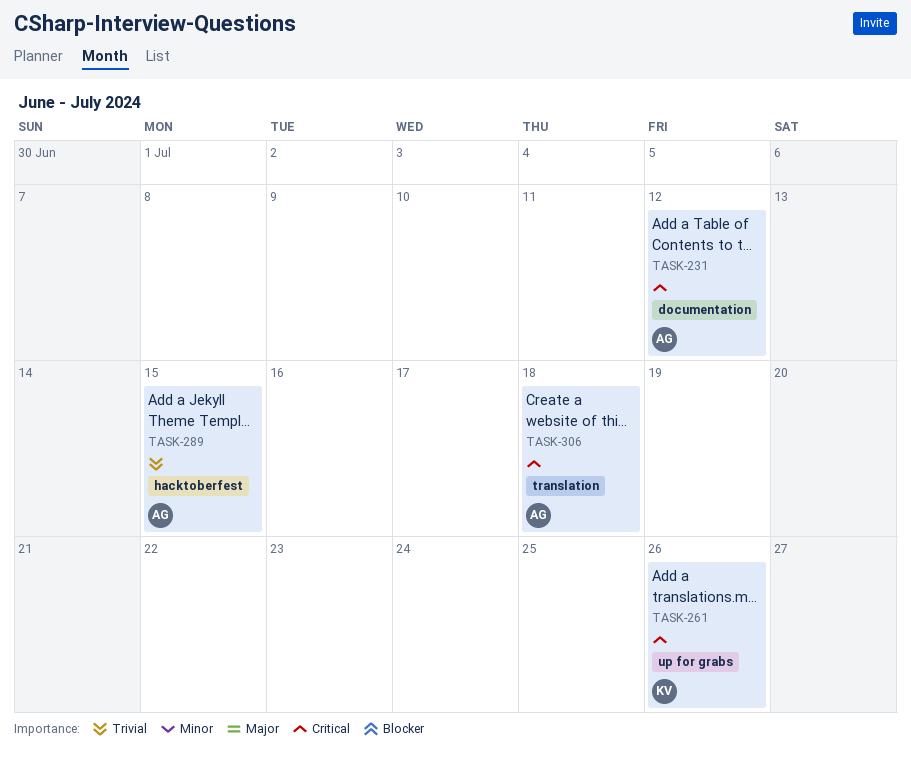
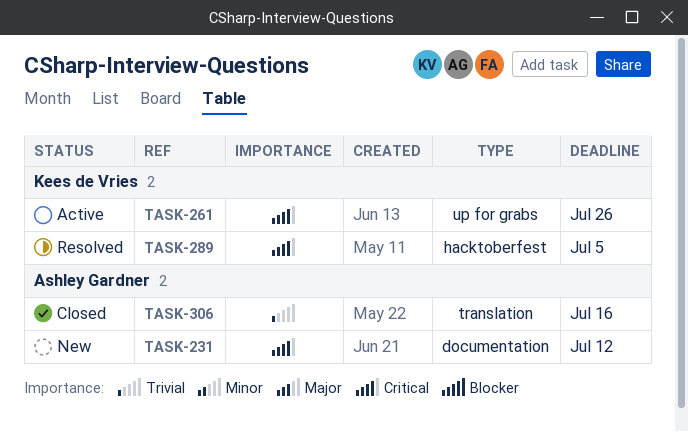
TASK-289, owner: Ashley Gardner -> Kees de Vries
TASK-289, priority: Trivial -> Critical
TASK-289, due: Jul 15 -> Jul 5
TASK-306, priority: Critical -> Trivial
TASK-306, due: Jul 18 -> Jul 16

